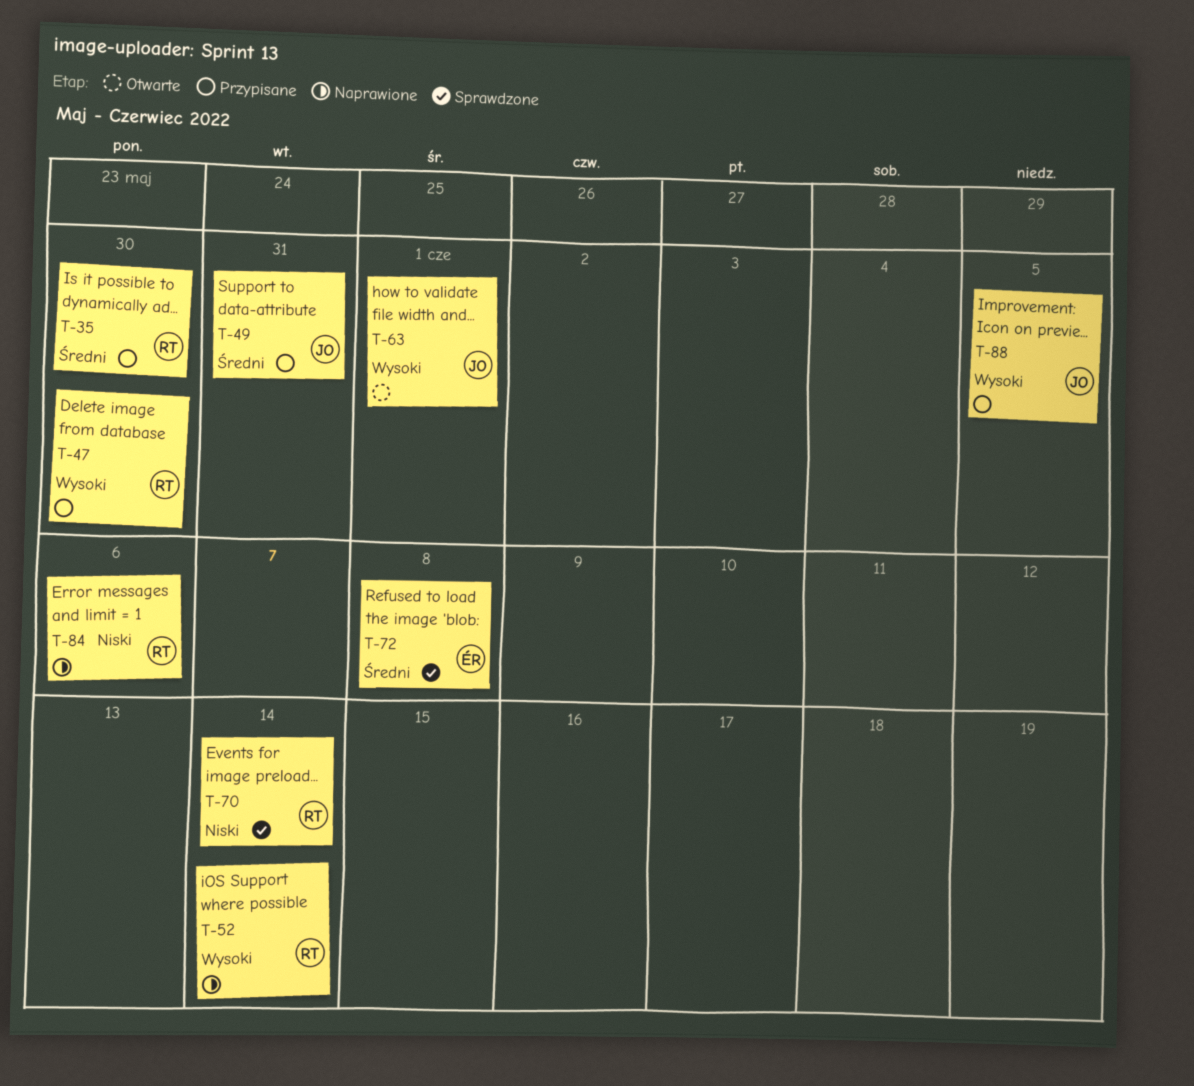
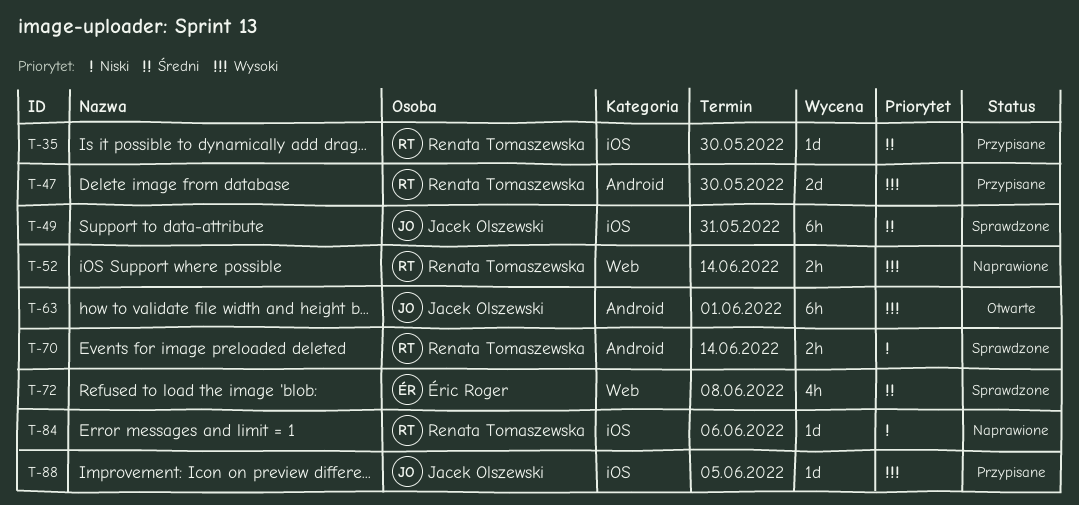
T-49, status: Przypisane -> Sprawdzone

